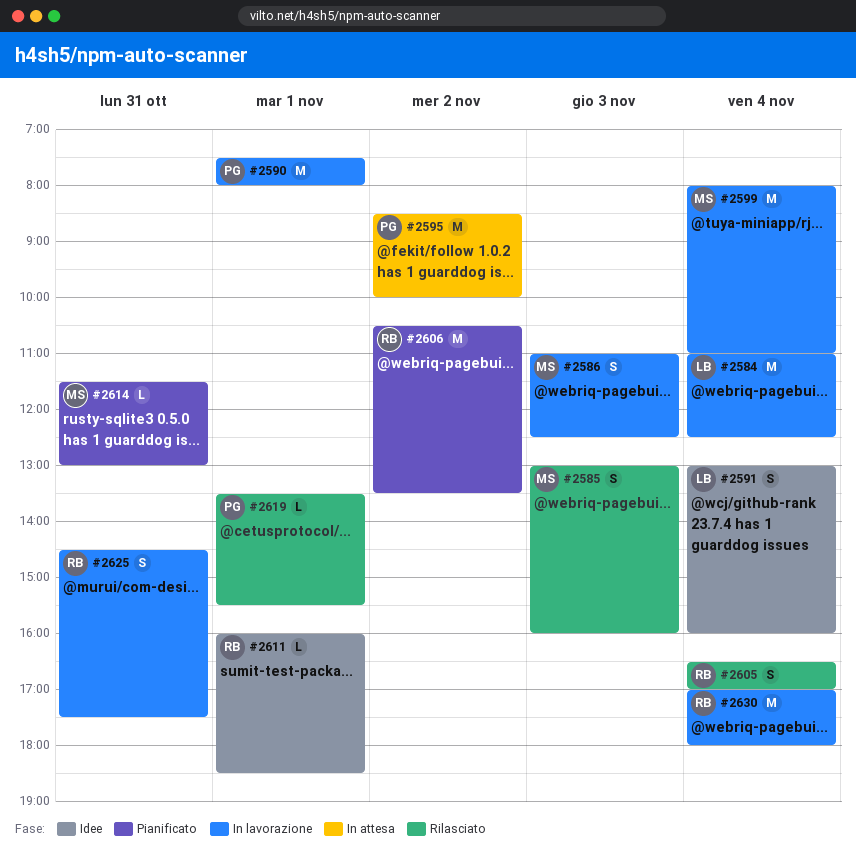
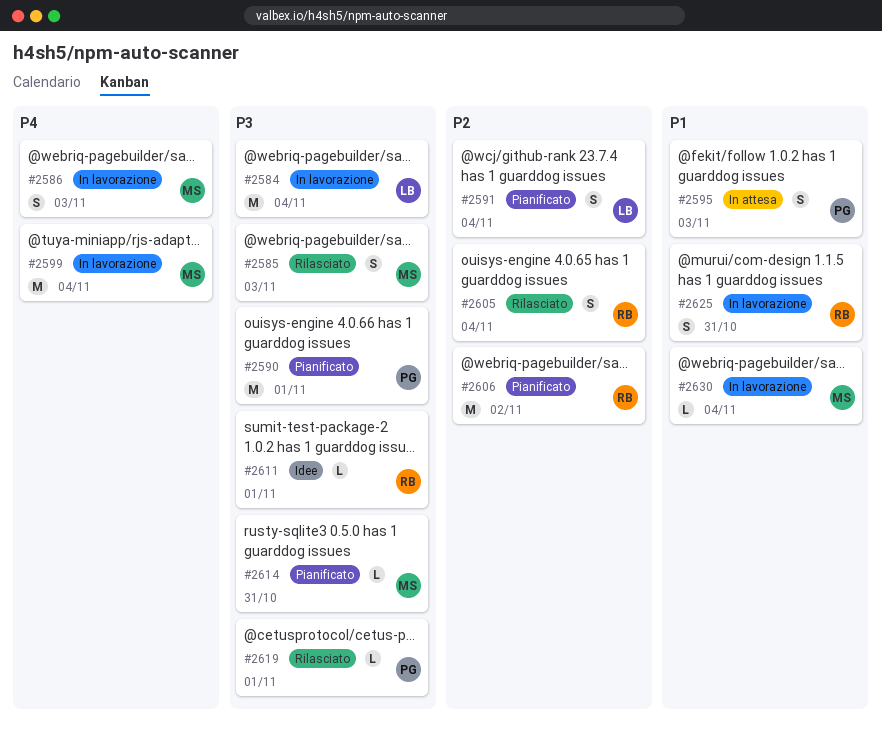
#2590, status: In lavorazione -> Pianificato
#2591, status: Idee -> Pianificato
#2595, estimate: M -> S
#2595, day: Nov 2 -> Nov 3
#2630, owner: RB -> MS
#2630, estimate: M -> L

